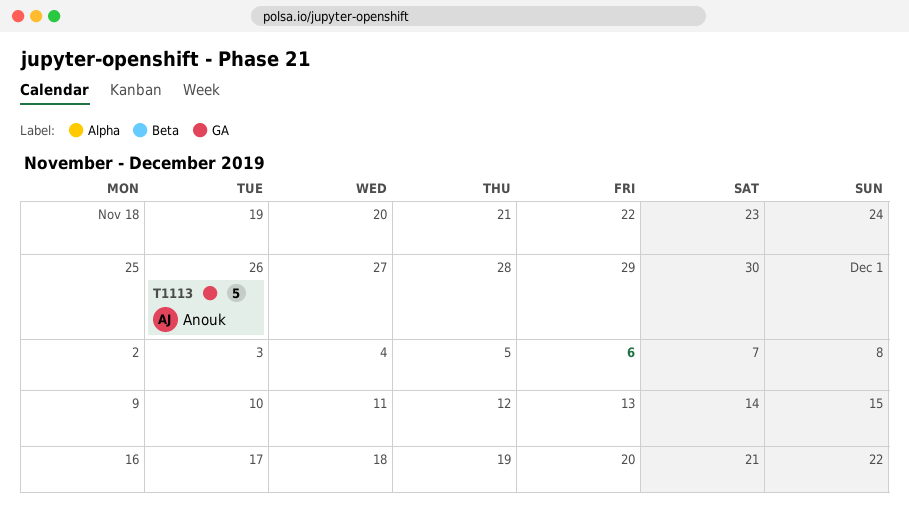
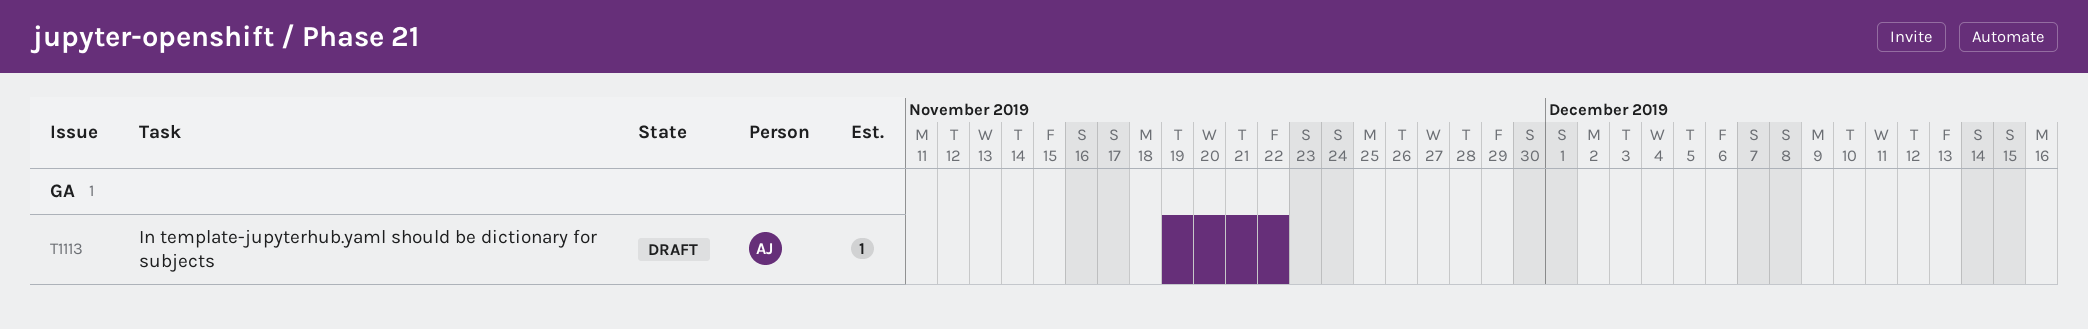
T1113, estimate: 5 -> 1
T1113, due: Nov 26 -> Nov 22

